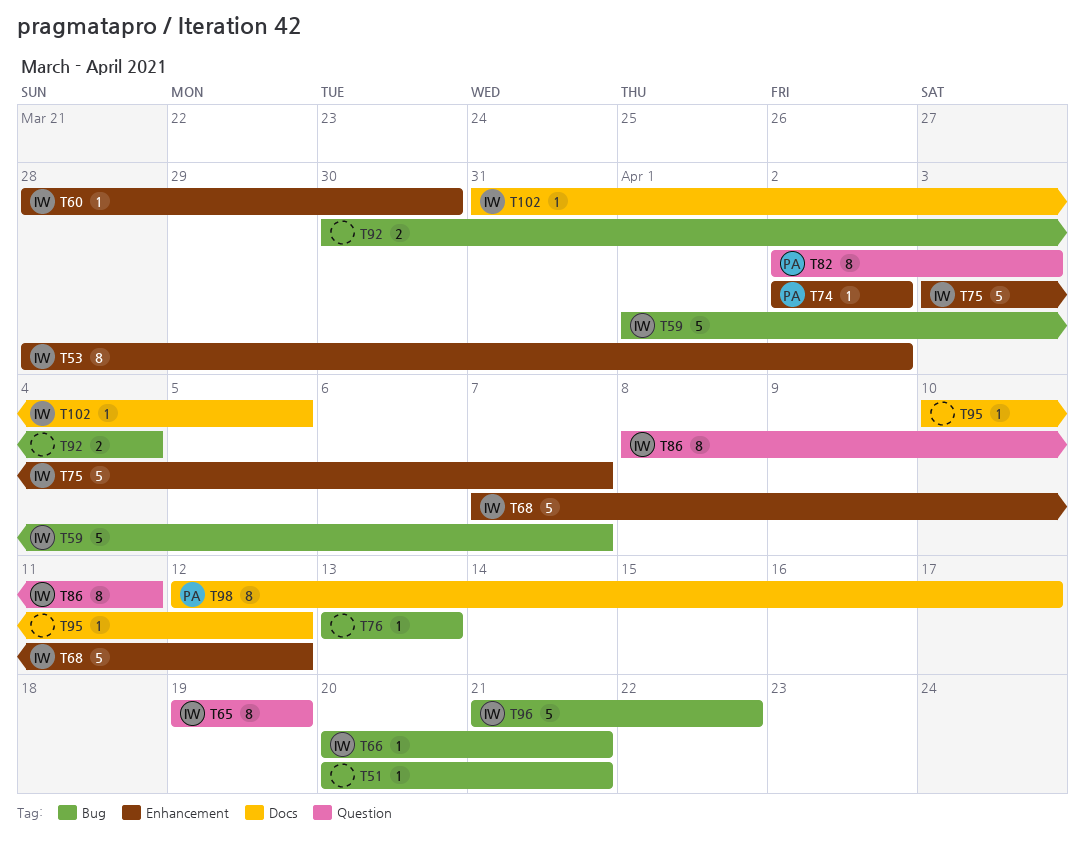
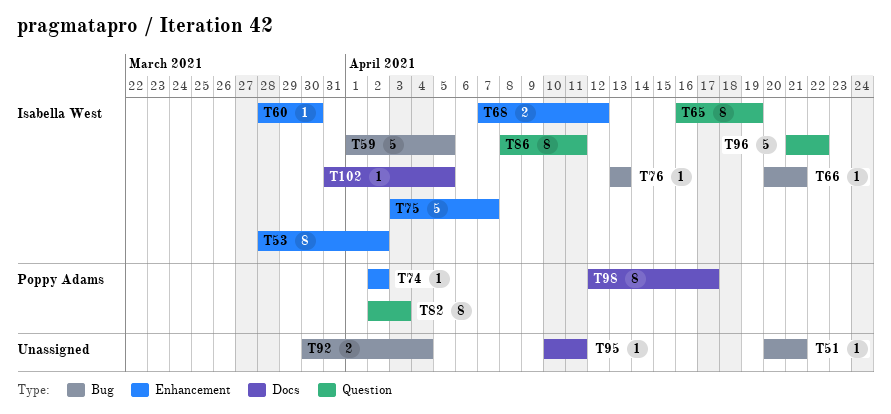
T59, due: Apr 7 -> Apr 5
T65, start: Apr 19 -> Apr 16
T68, estimate: 5 -> 2
T76, owner: none -> Isabella West
T95, due: Apr 12 -> Apr 11
T96, label: Bug -> Question

